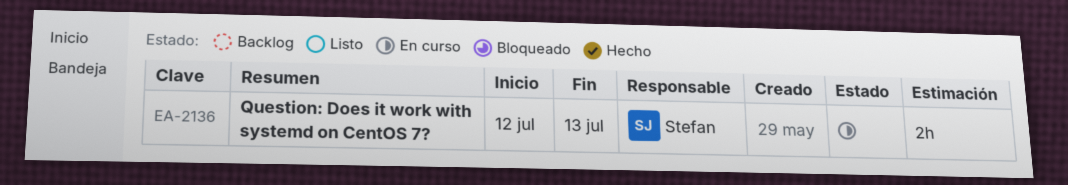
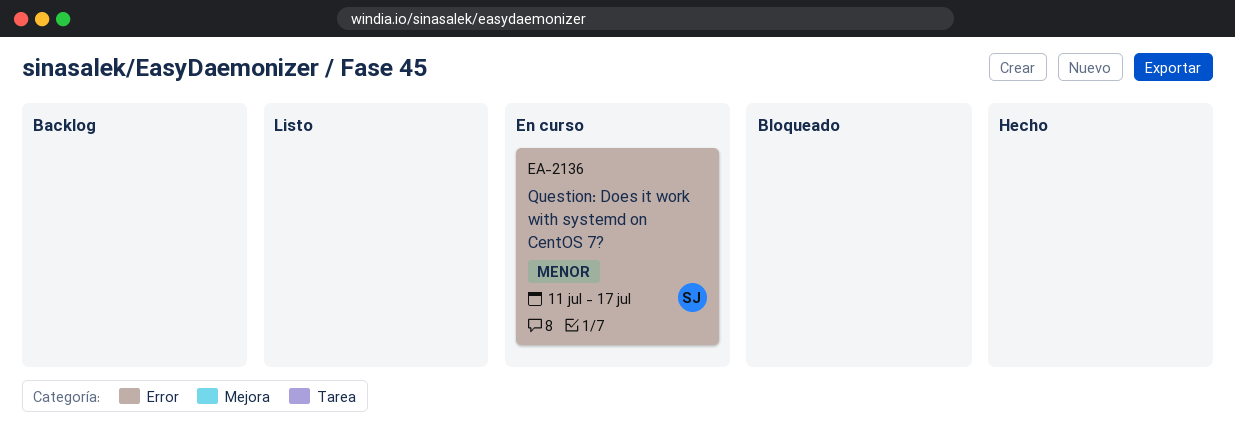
EA-2136, start: Jul 12 -> Jul 11
EA-2136, due: Jul 13 -> Jul 17

